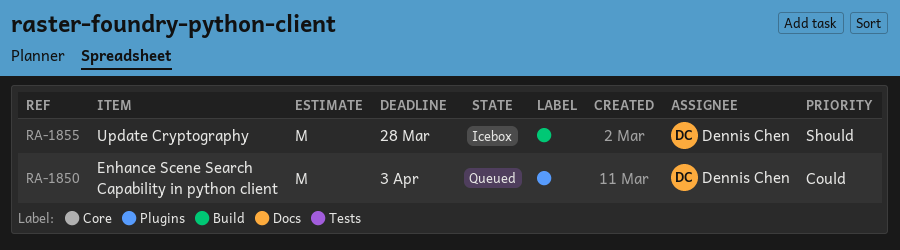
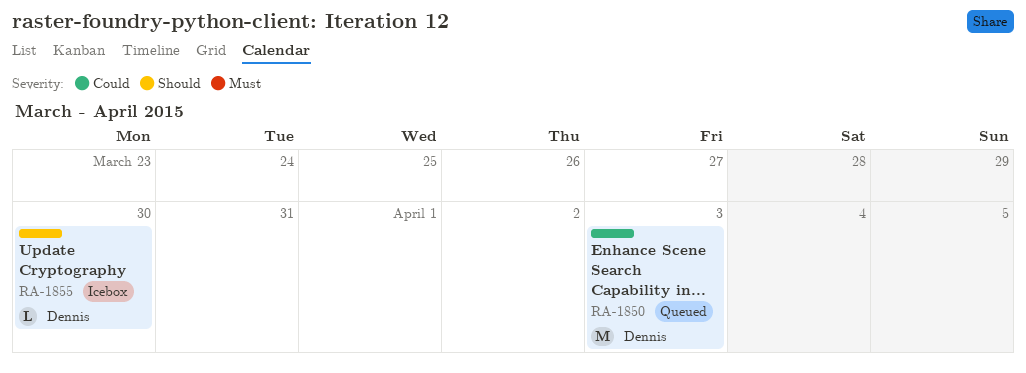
RA-1855, estimate: M -> L
RA-1855, due: Mar 28 -> Mar 30

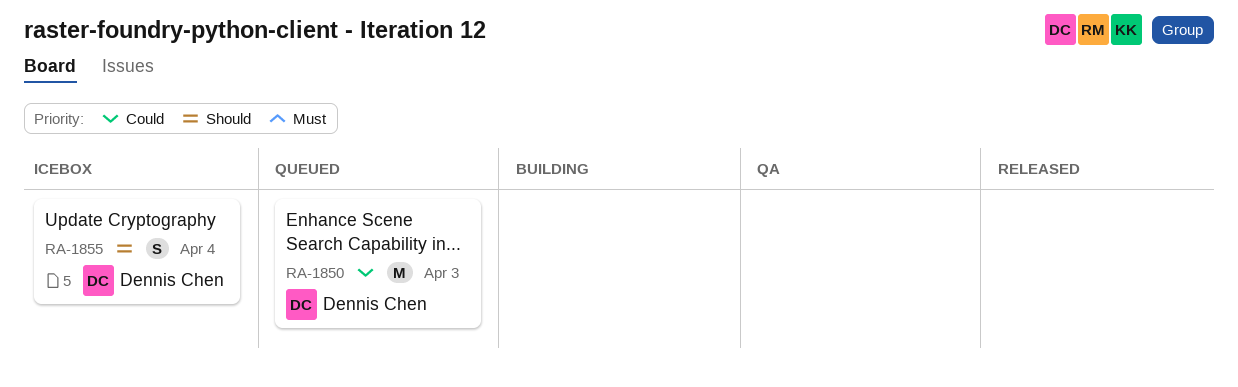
RA-1855, estimate: L -> S
RA-1855, due: Mar 30 -> Apr 4

